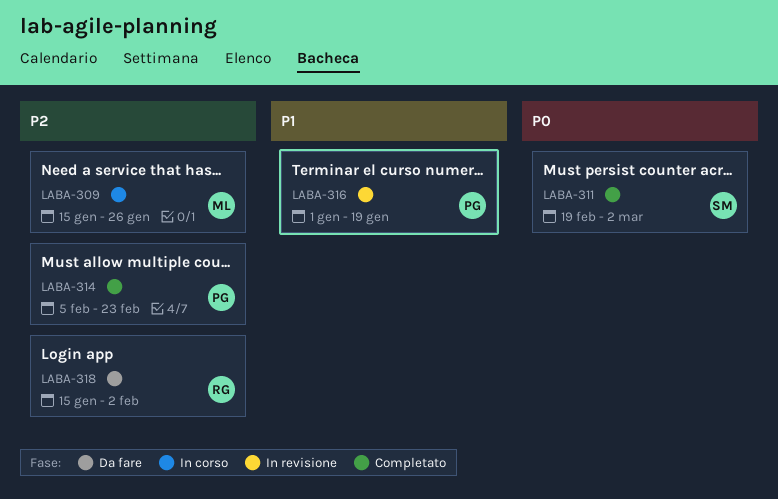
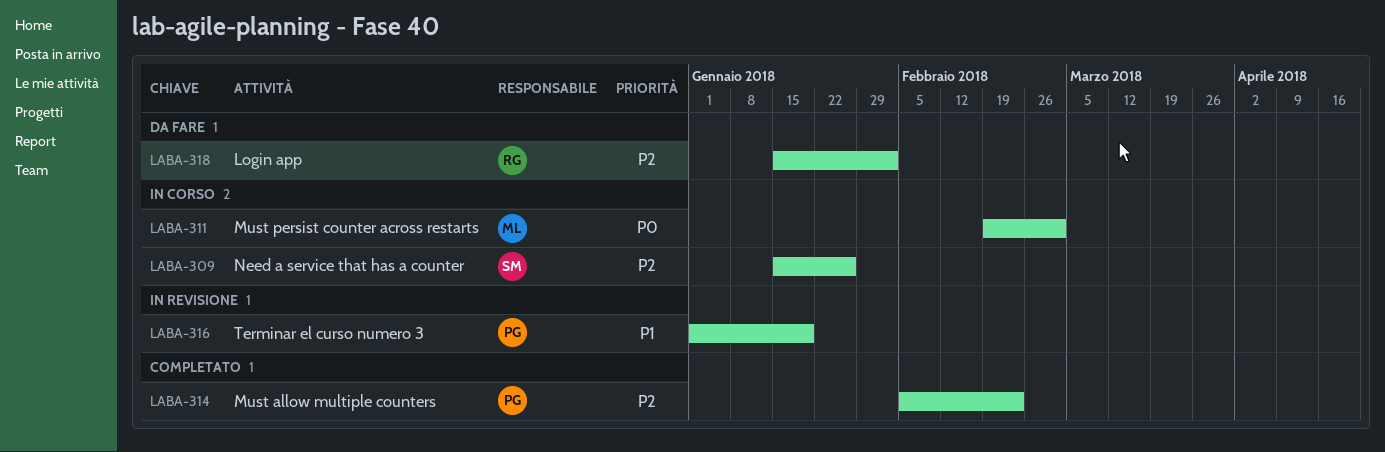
LABA-309, owner: ML -> SM
LABA-311, status: Completato -> In corso
LABA-311, owner: SM -> ML

